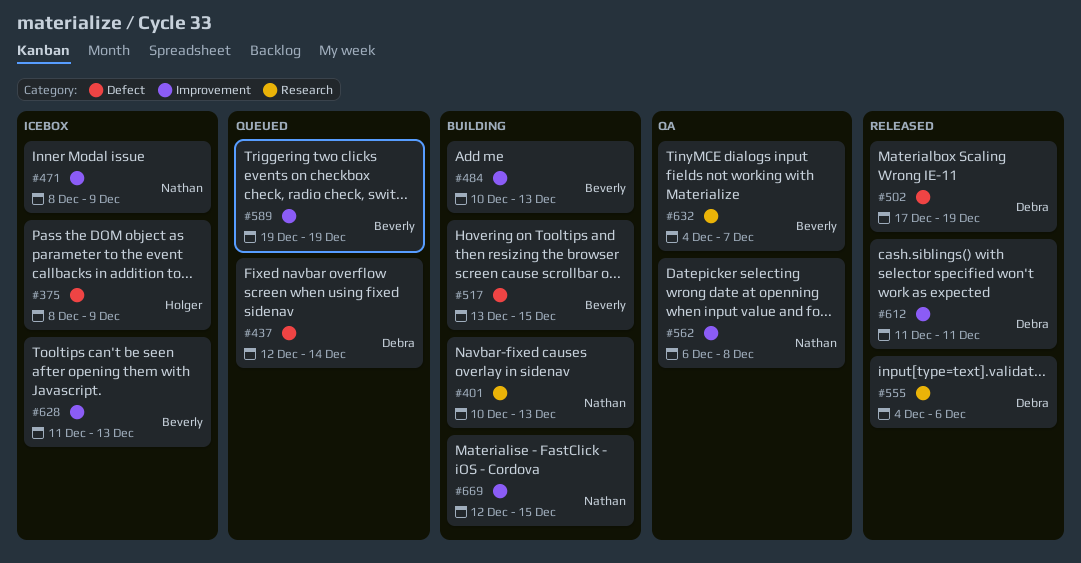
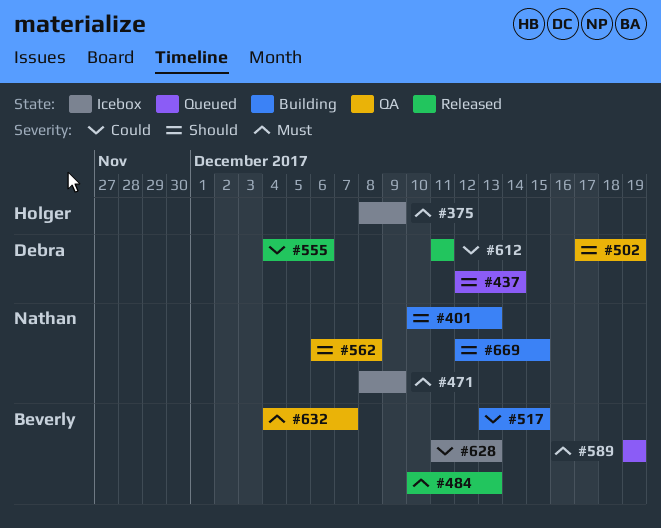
#484, status: Building -> Released
#502, status: Released -> QA

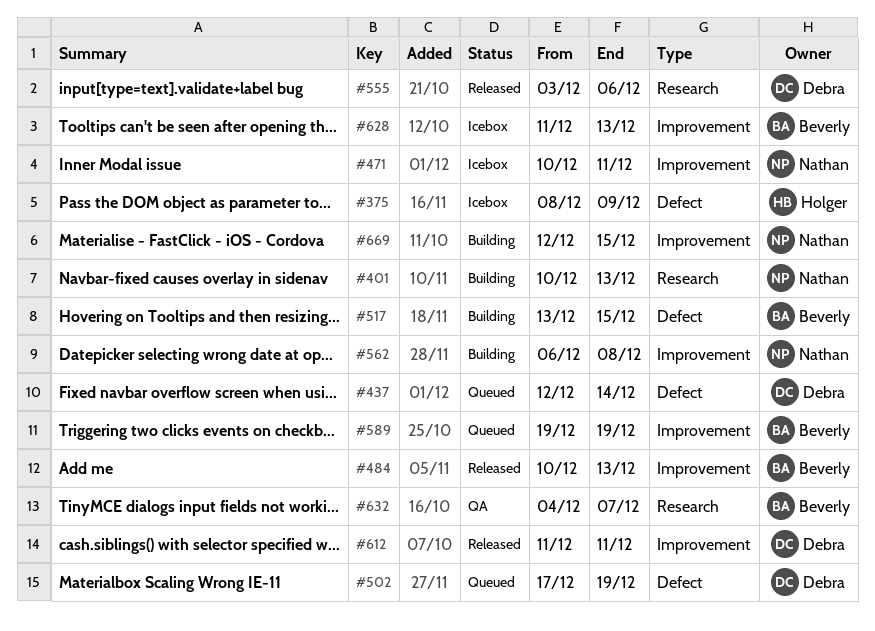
#471, start: Dec 8 -> Dec 10
#471, due: Dec 9 -> Dec 11
#502, status: QA -> Queued
#555, start: Dec 4 -> Dec 3
#562, status: QA -> Building

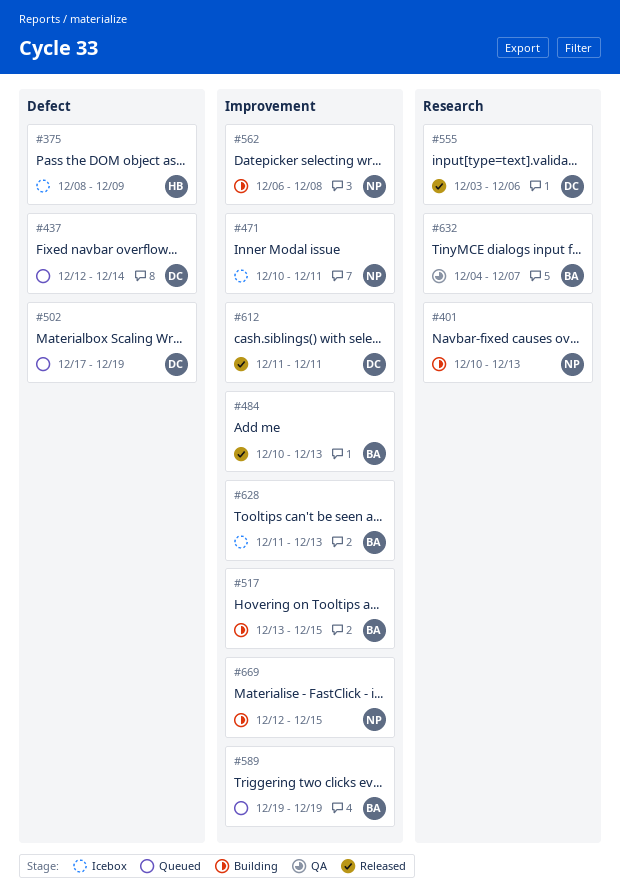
#517, label: Defect -> Improvement

